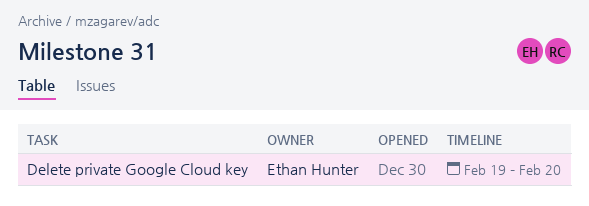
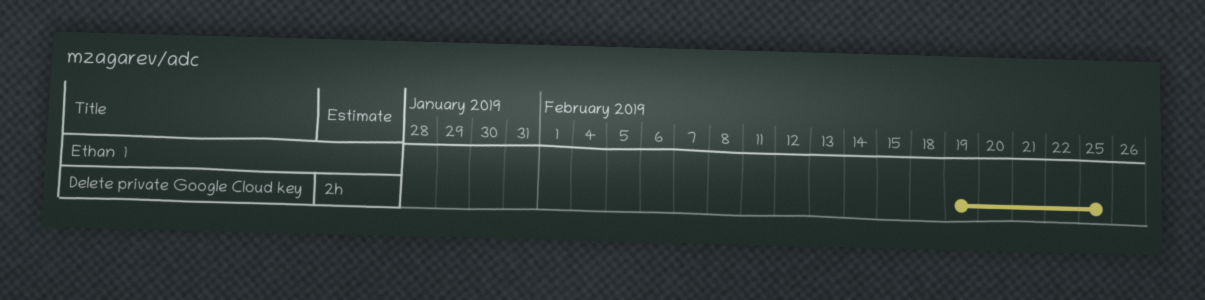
Delete private Google Cloud key, due: Feb 20 -> Feb 25

